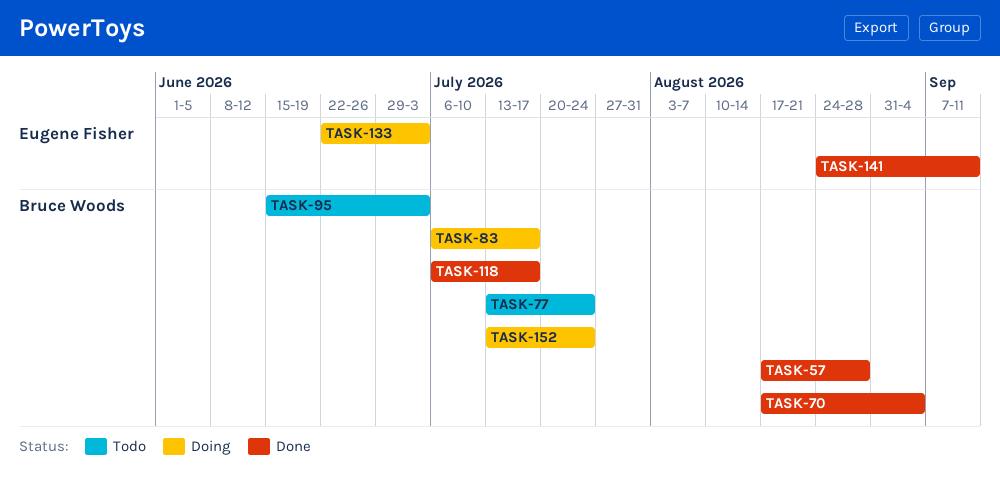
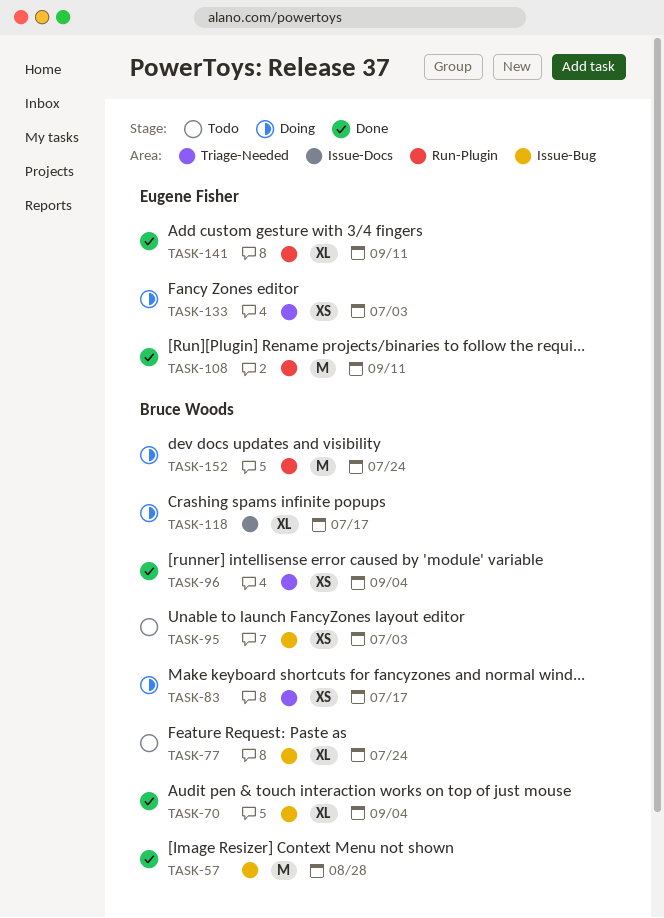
TASK-96: none -> present
TASK-108: none -> present
TASK-118, status: Done -> Doing

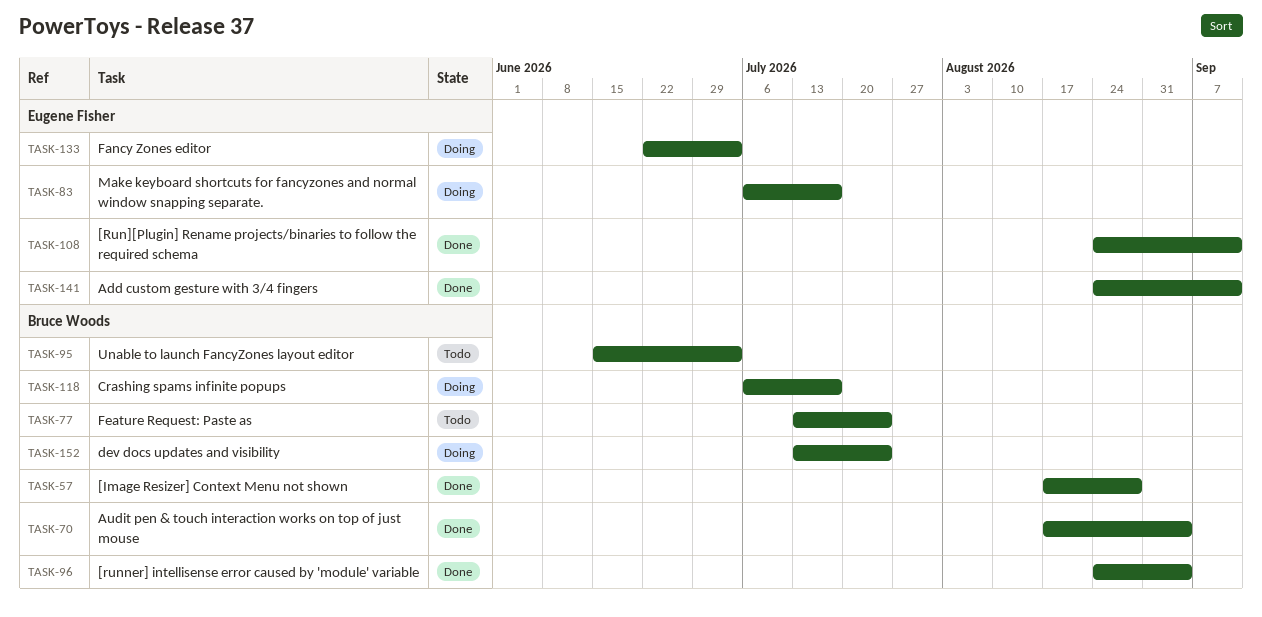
TASK-83, owner: Bruce Woods -> Eugene Fisher

